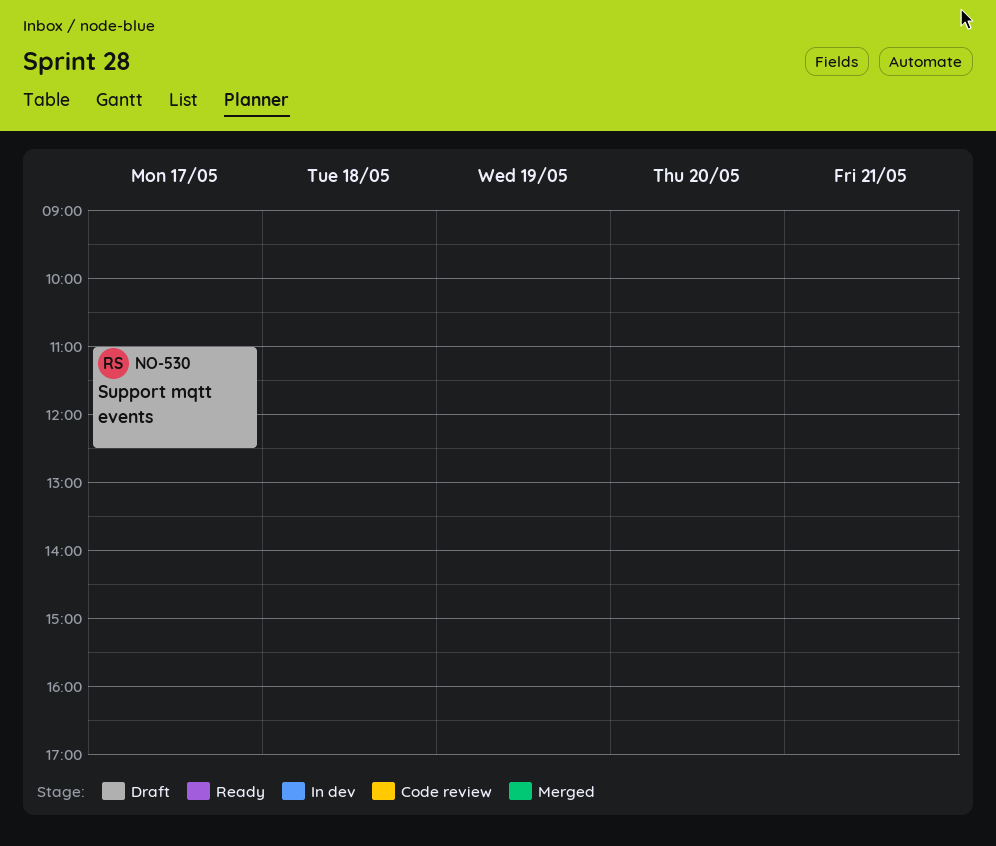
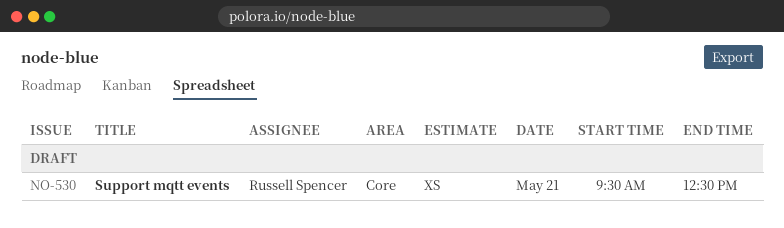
NO-530, day: May 17 -> May 21
NO-530, begins: 11:00 -> 09:30

